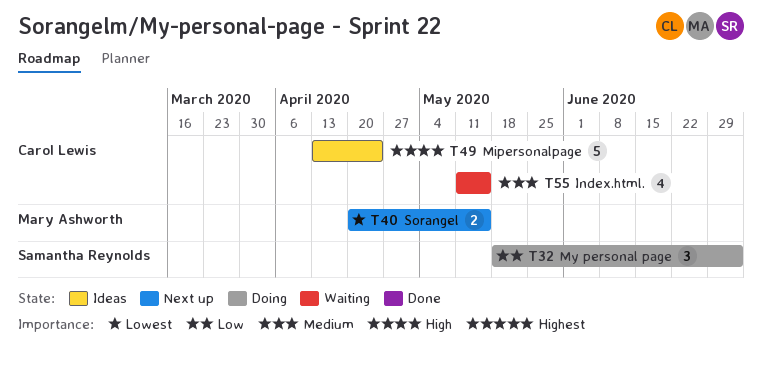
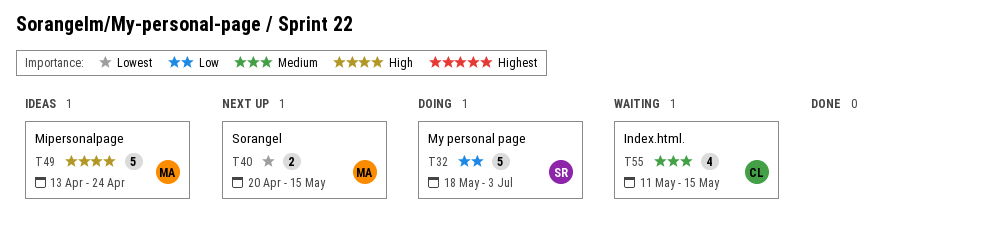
T32, estimate: 3 -> 5
T49, owner: Carol Lewis -> Mary Ashworth

